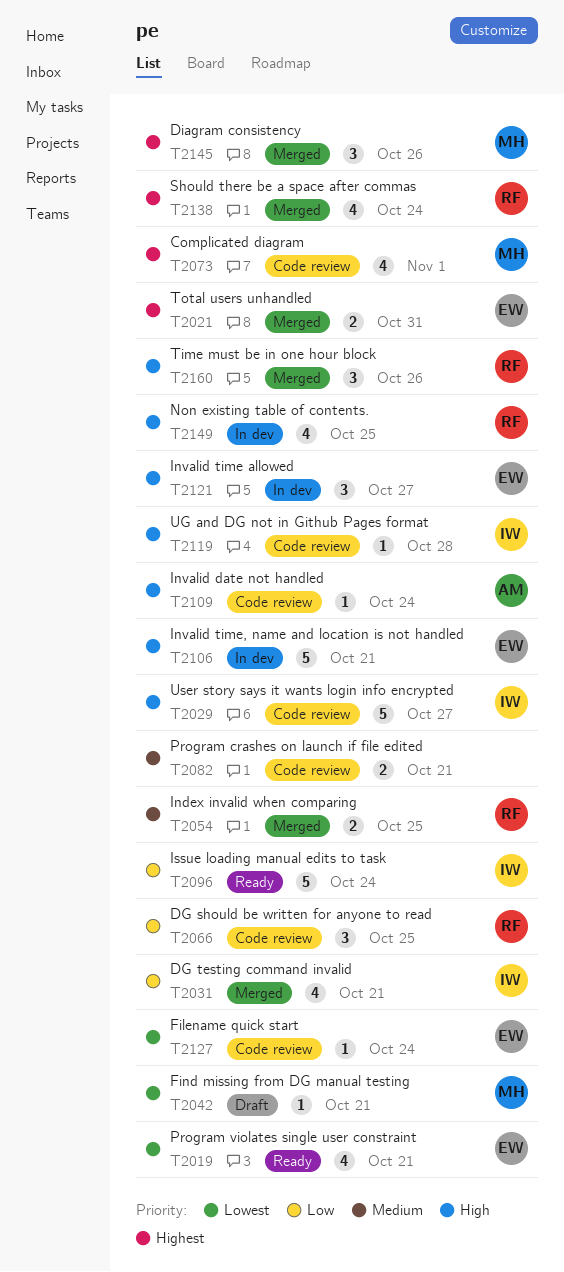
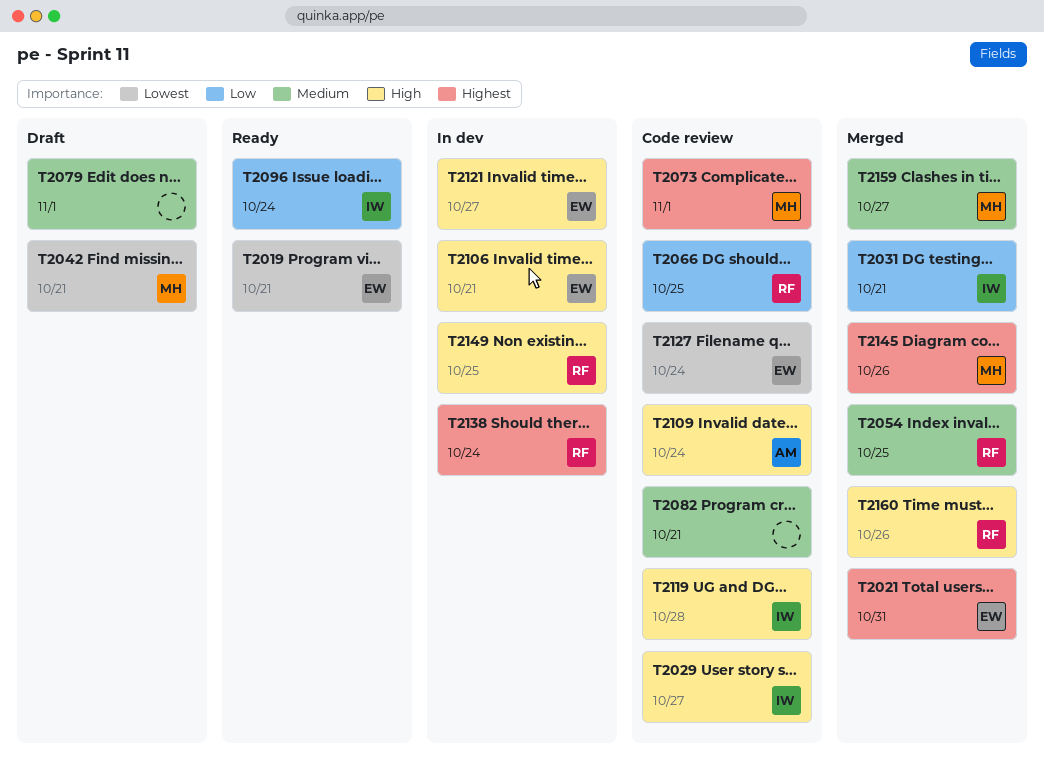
T2079: none -> present
T2138, status: Merged -> In dev
T2159: none -> present

